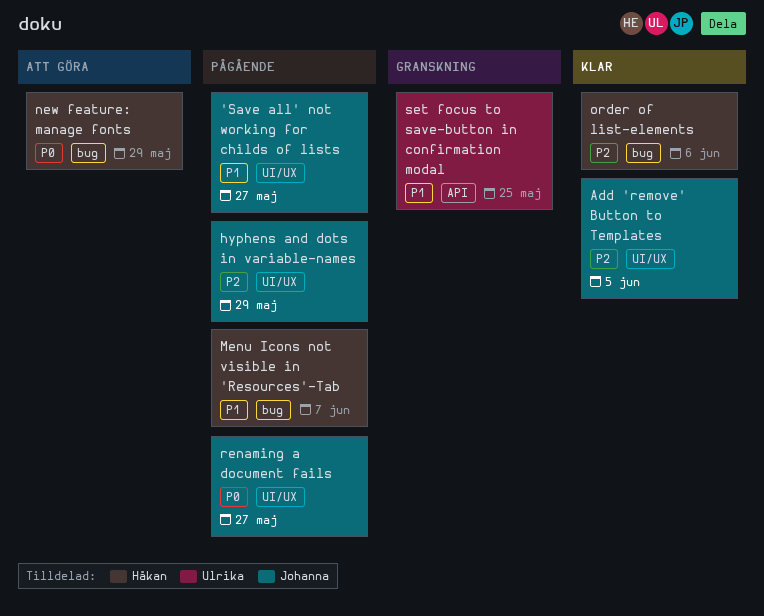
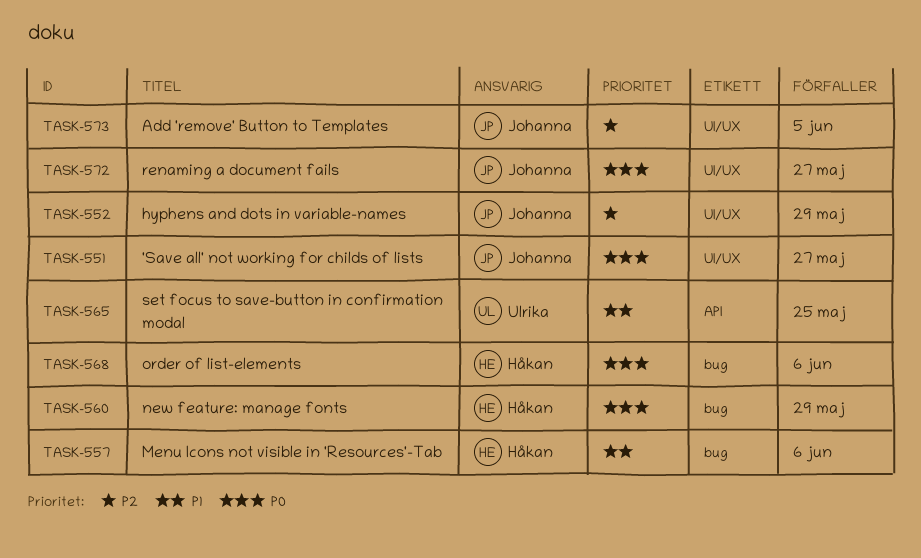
'Save all' not working for childs of lists, priority: P1 -> P0
Menu Icons not visible in 'Resources'-Tab, due: Jun 7 -> Jun 6
order of list-elements, priority: P2 -> P0

